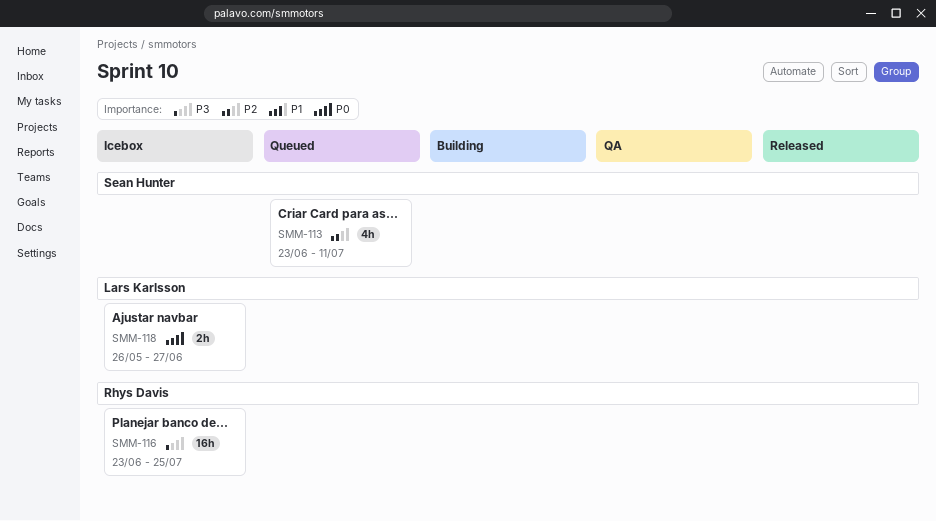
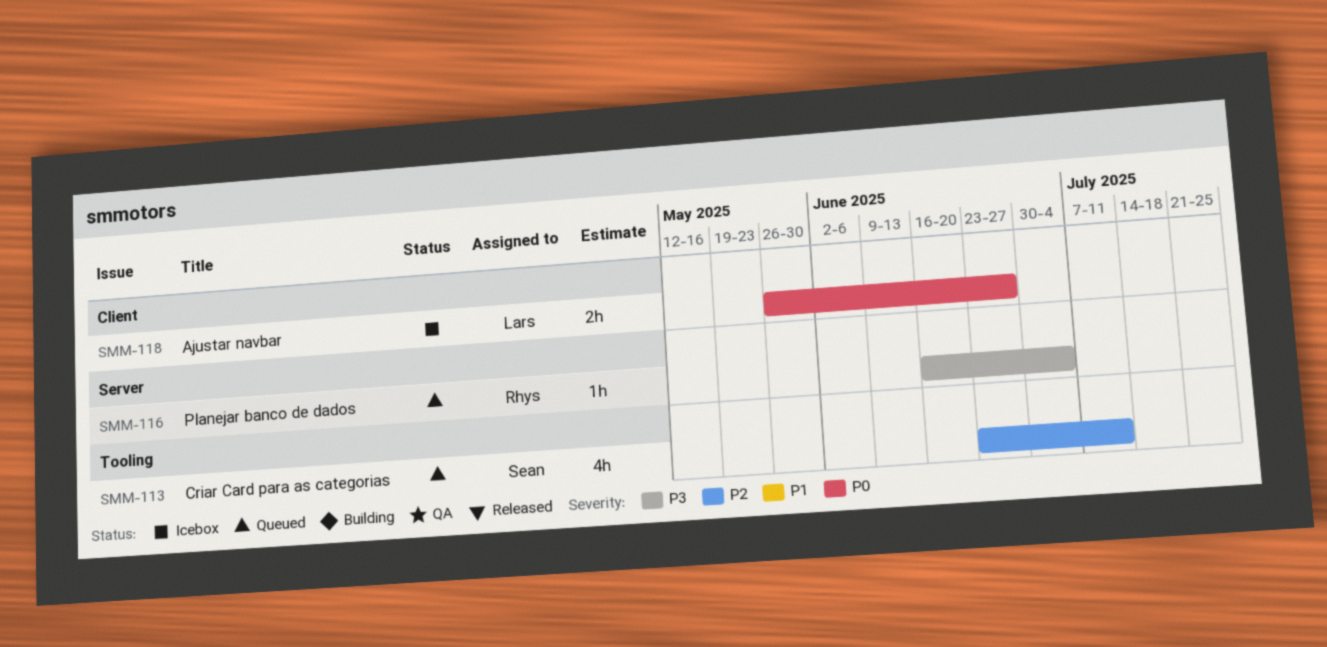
SMM-116, status: Icebox -> Queued
SMM-116, estimate: 16h -> 1h
SMM-116, start: Jun 23 -> Jun 16
SMM-116, due: Jul 25 -> Jul 4

